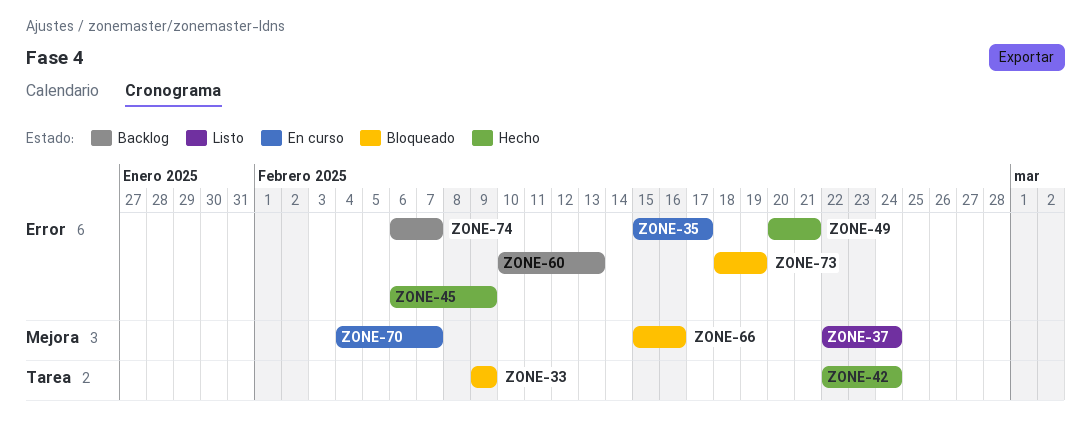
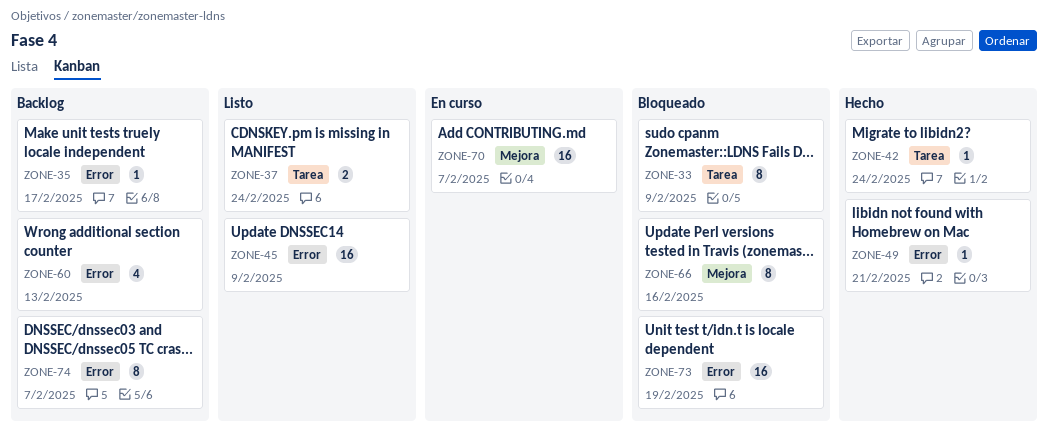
ZONE-35, status: En curso -> Backlog
ZONE-37, label: Mejora -> Tarea
ZONE-45, status: Hecho -> Listo

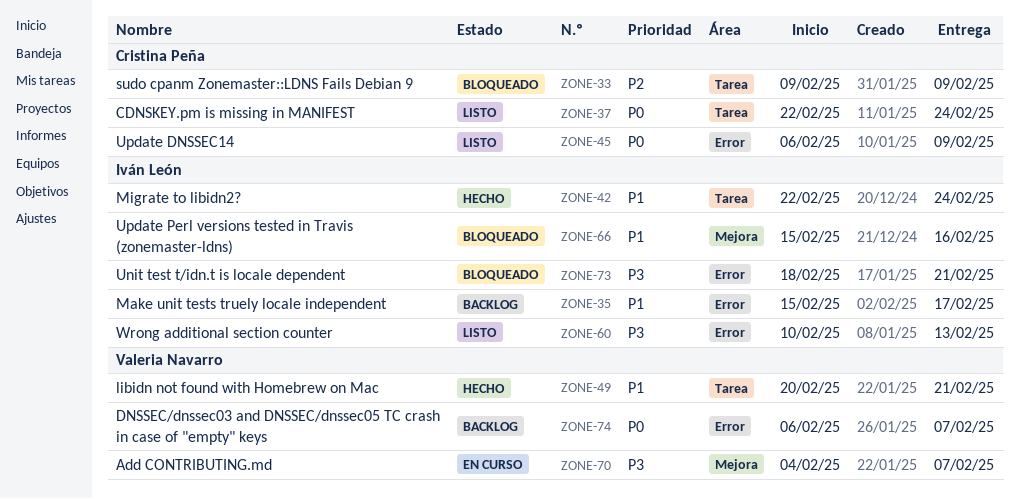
ZONE-49, label: Error -> Tarea
ZONE-60, status: Backlog -> Listo
ZONE-73, due: Feb 19 -> Feb 21

